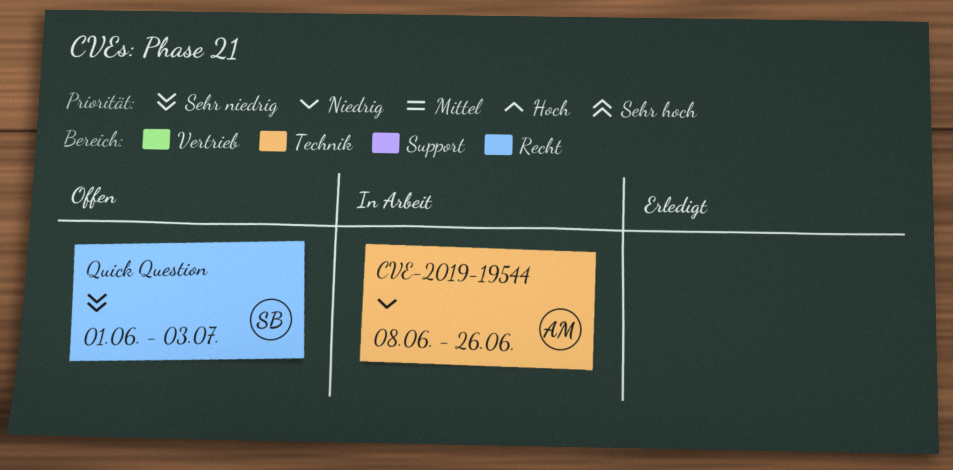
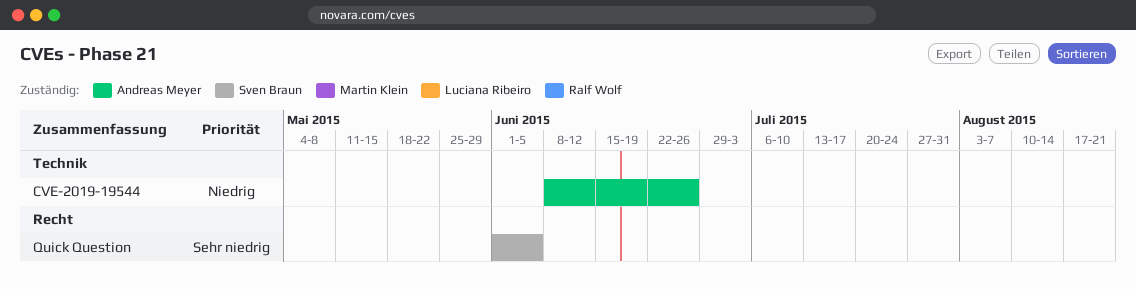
Quick Question, due: Jul 3 -> Jun 5

